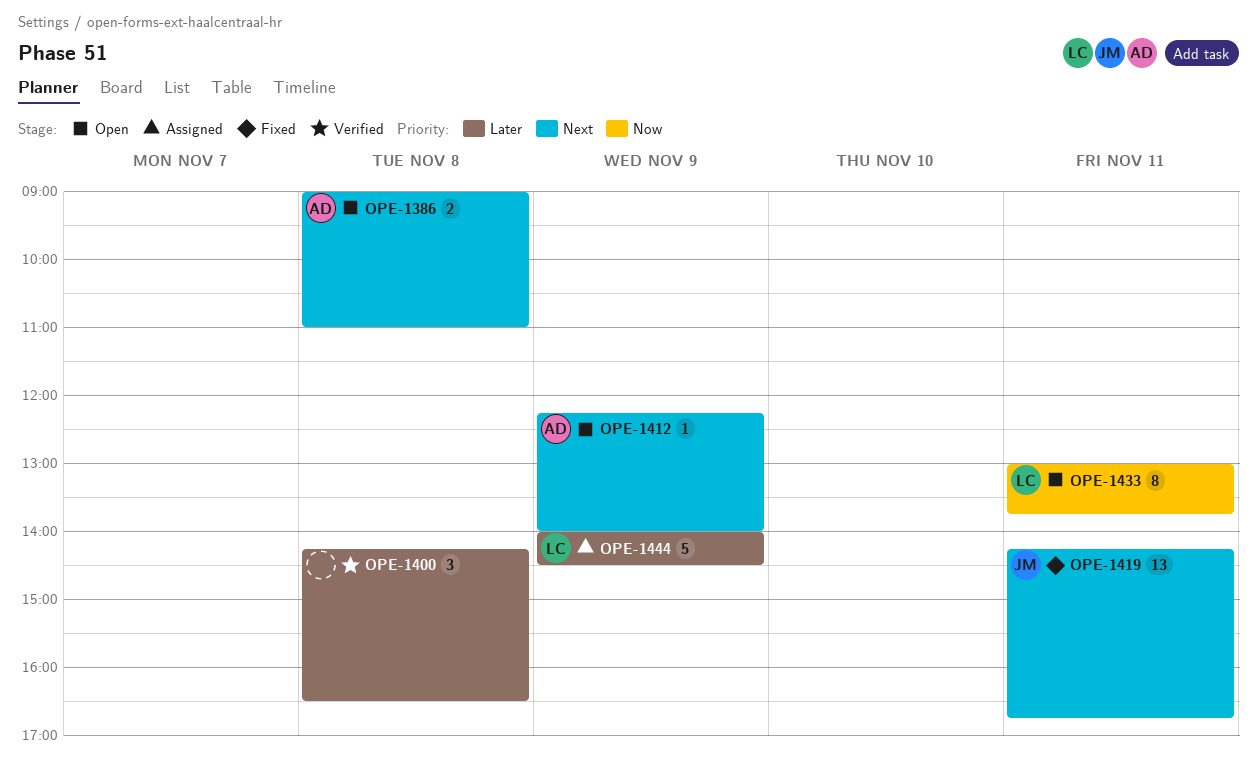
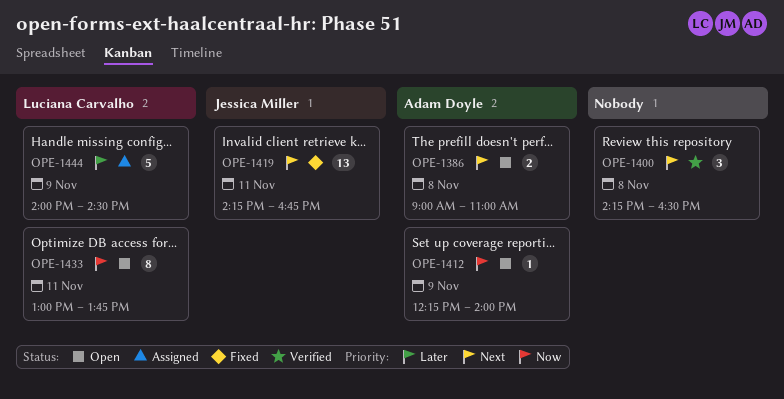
OPE-1400, priority: Later -> Next
OPE-1412, priority: Next -> Now

